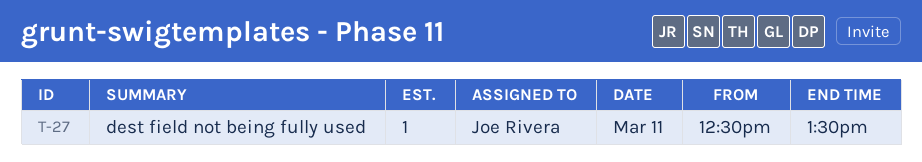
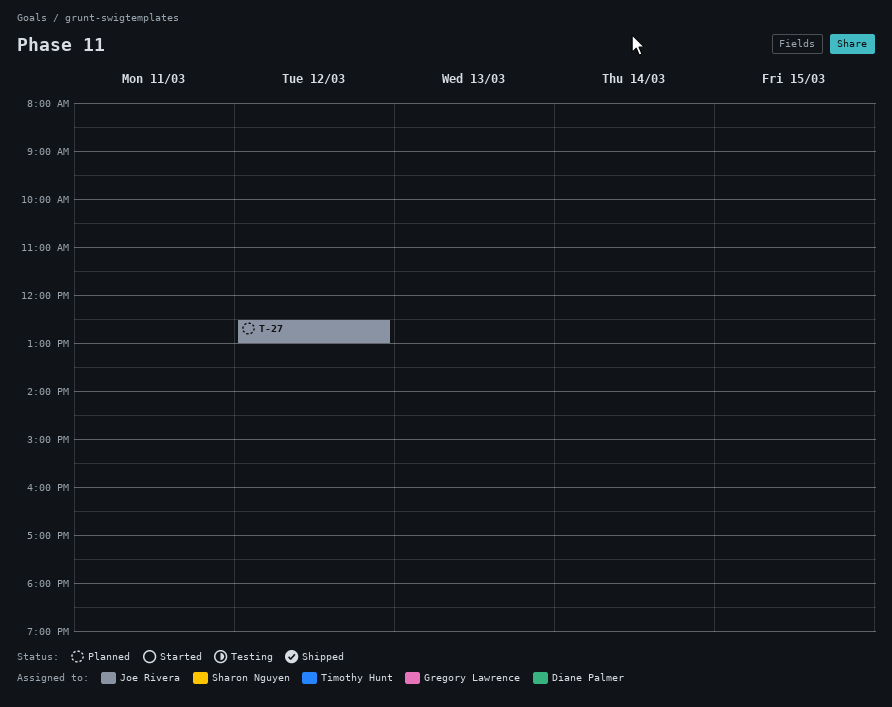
T-27, day: Mar 11 -> Mar 12
T-27, ends: 13:30 -> 13:00

